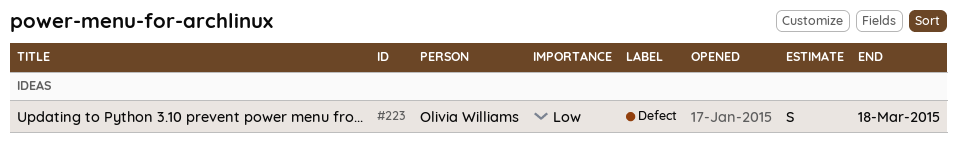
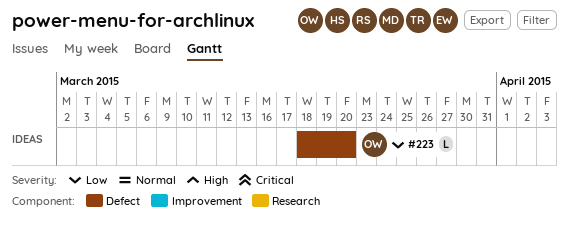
#223, estimate: S -> L
#223, due: Mar 18 -> Mar 20

